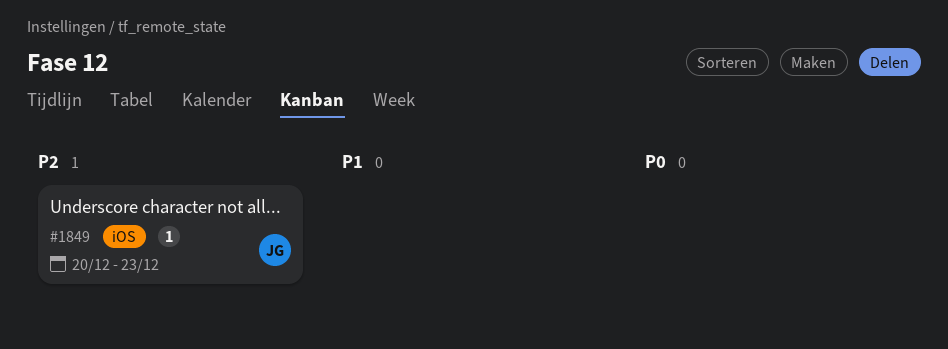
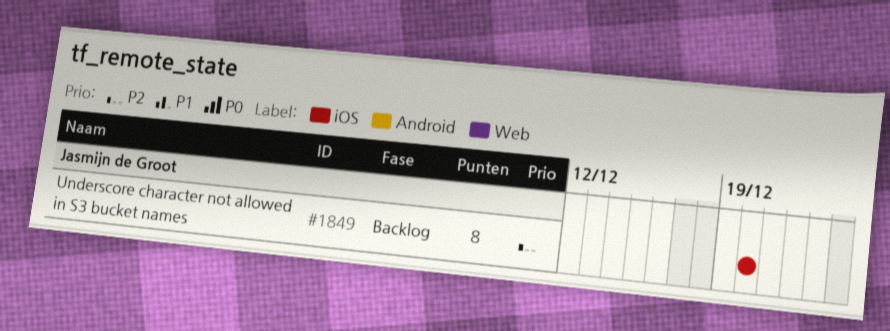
#1849, estimate: 1 -> 8
#1849, due: Dec 23 -> Dec 20

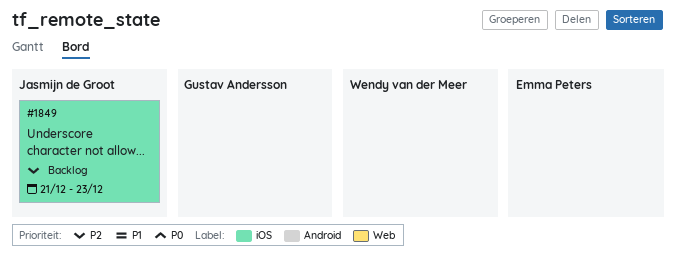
#1849, start: Dec 20 -> Dec 21
#1849, due: Dec 20 -> Dec 23

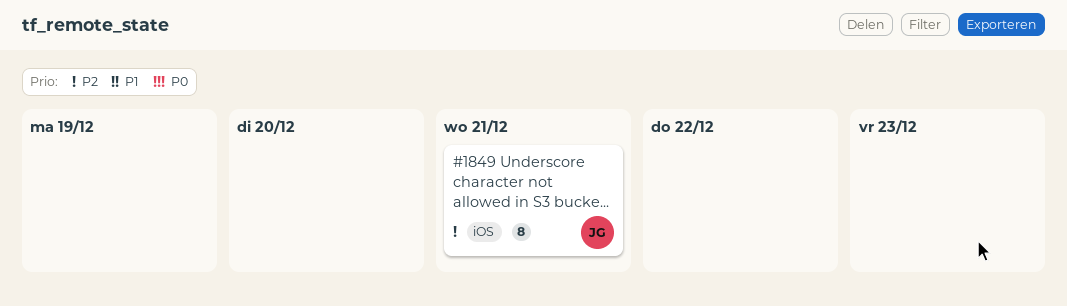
#1849, due: Dec 23 -> Dec 21

